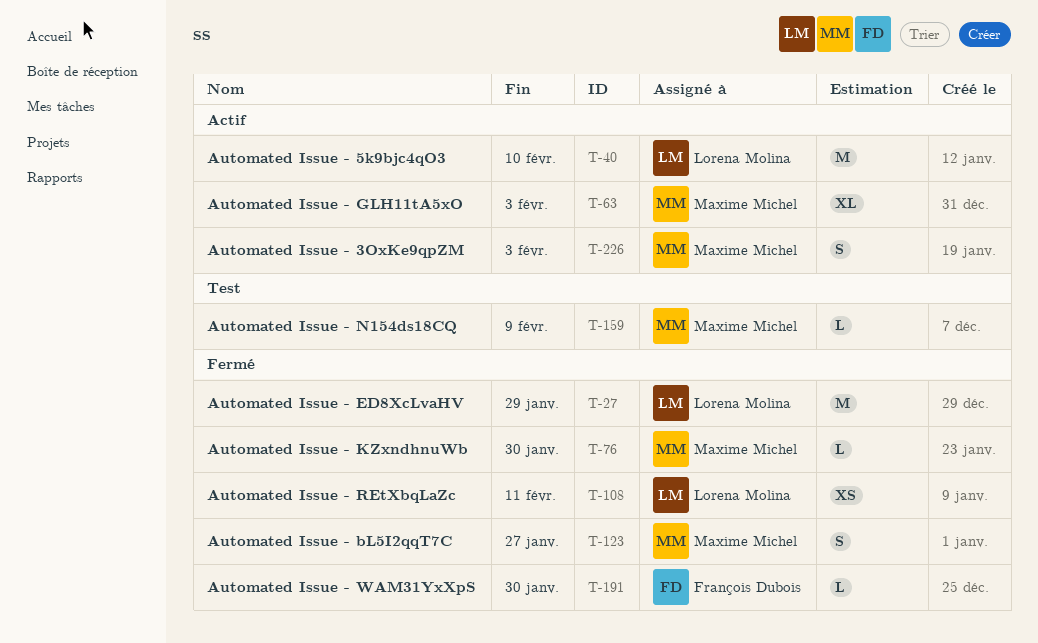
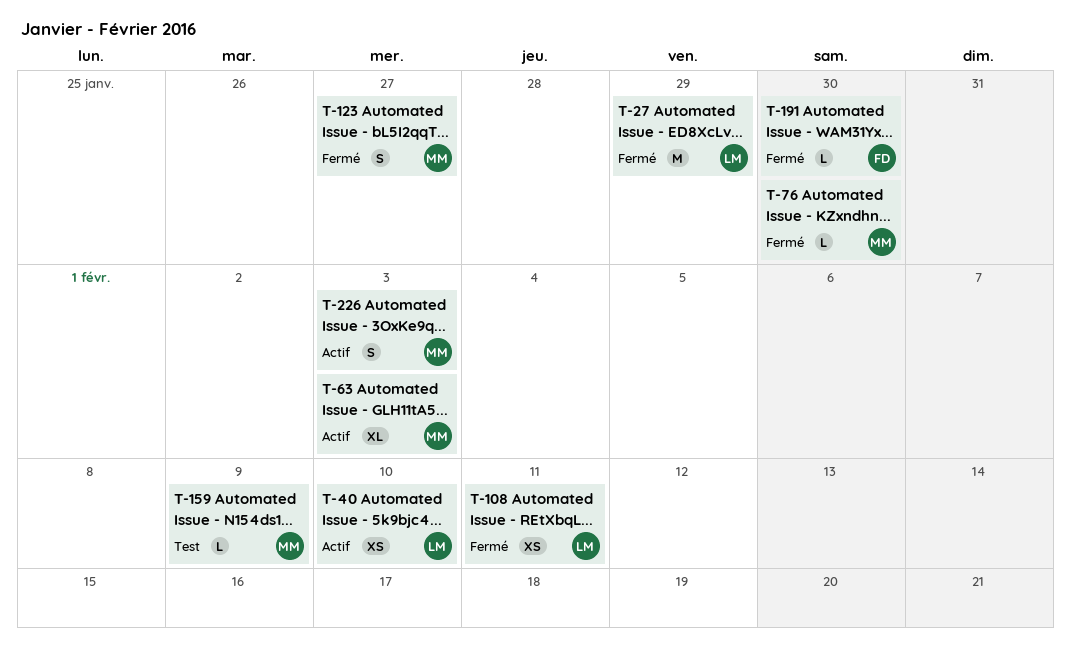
T-40, estimate: M -> XS

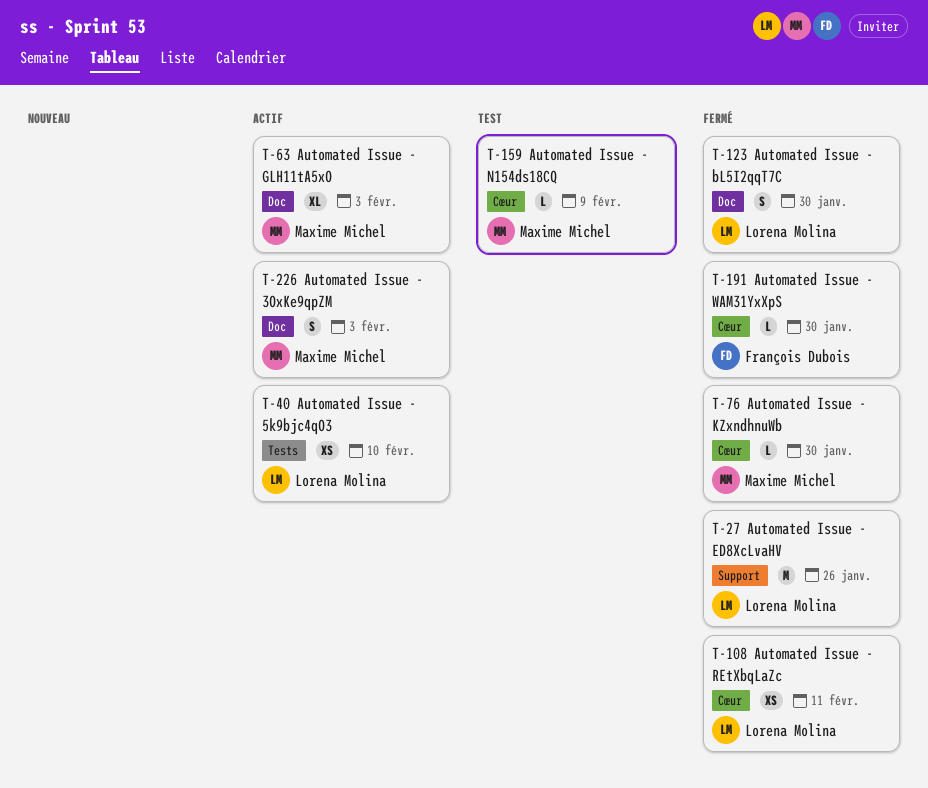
T-27, due: Jan 29 -> Jan 26
T-123, owner: Maxime Michel -> Lorena Molina
T-123, due: Jan 27 -> Jan 30

